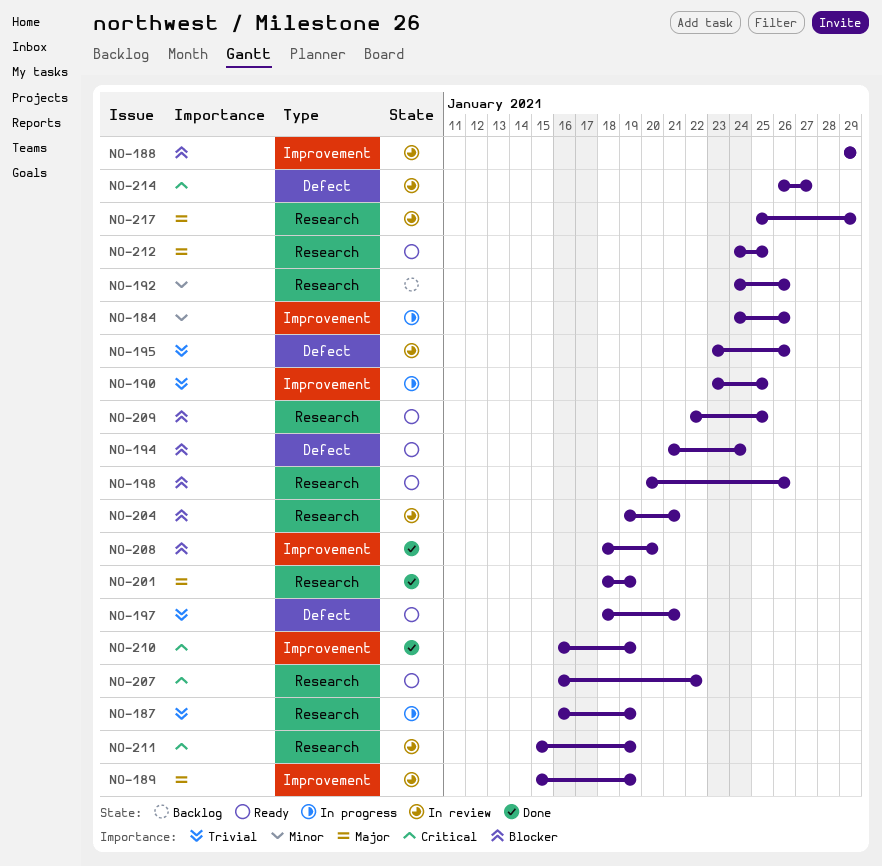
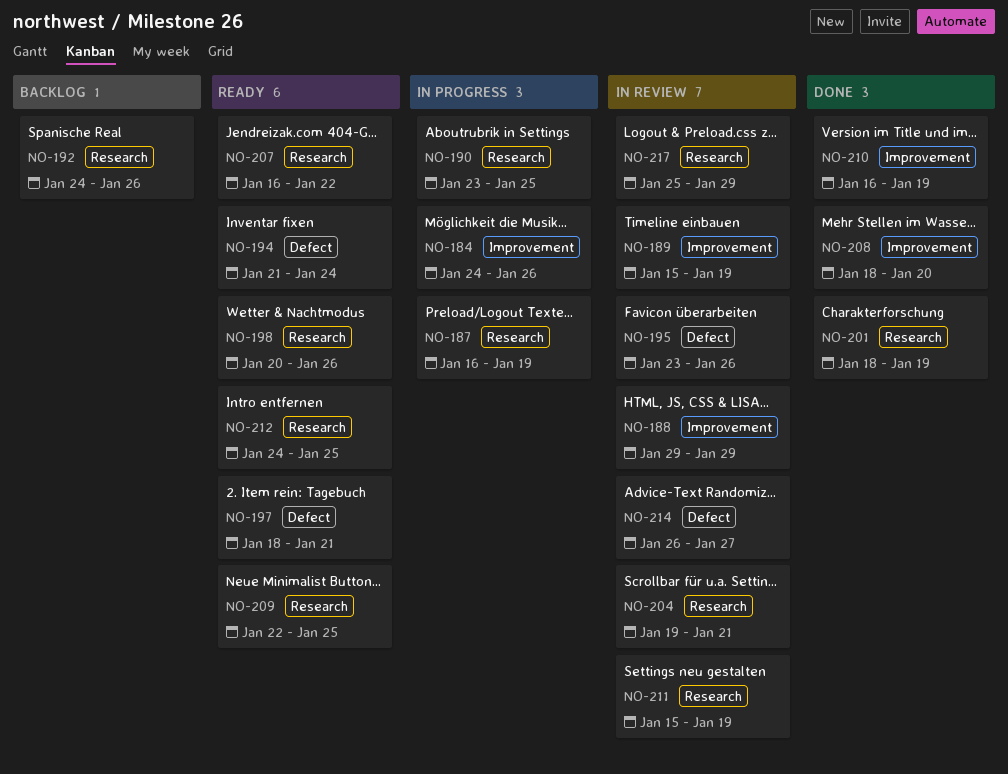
NO-190, label: Improvement -> Research

